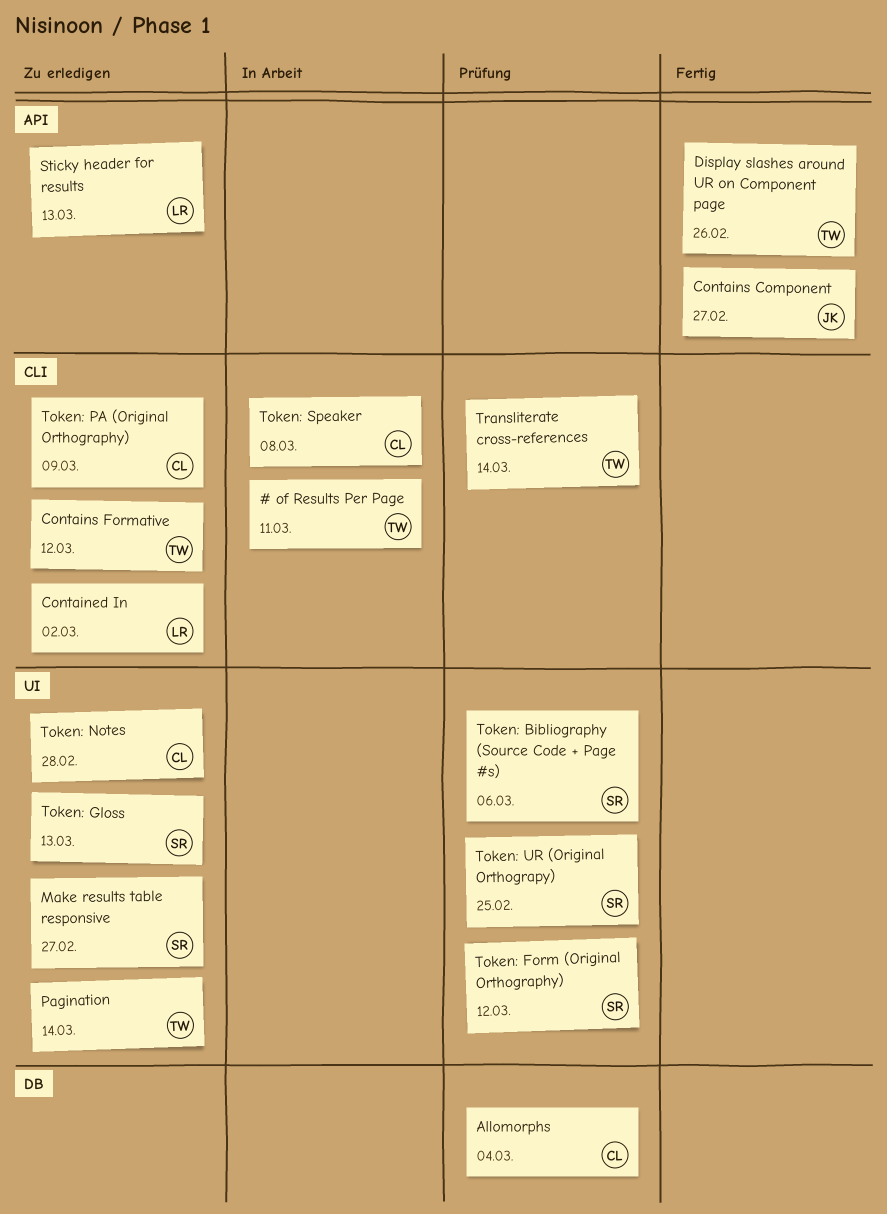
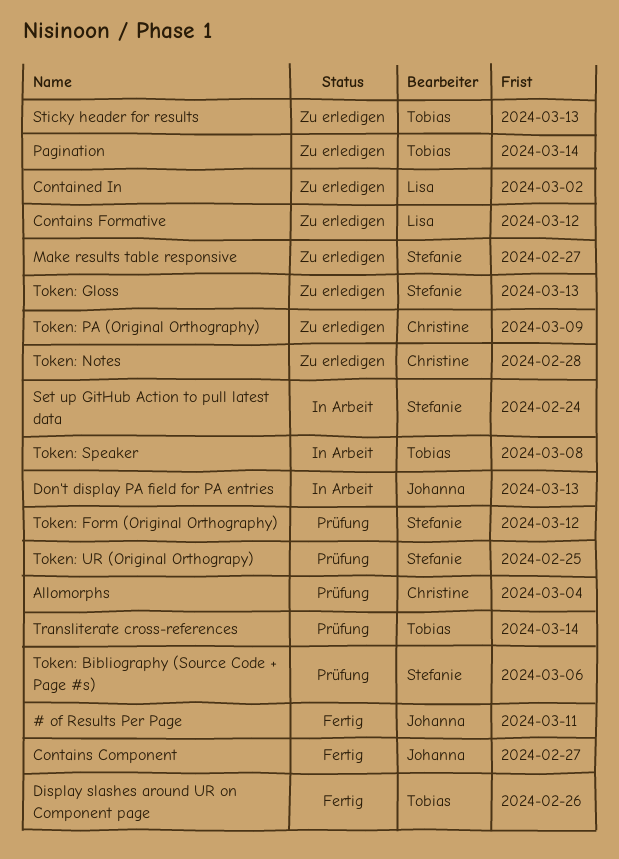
# of Results Per Page, status: In Arbeit -> Fertig
# of Results Per Page, owner: Tobias -> Johanna
Contains Formative, owner: Tobias -> Lisa
Don't display PA field for PA entries: none -> present
Set up GitHub Action to pull latest data: none -> present
Sticky header for results, owner: Lisa -> Tobias
Token: Speaker, owner: Christine -> Tobias

